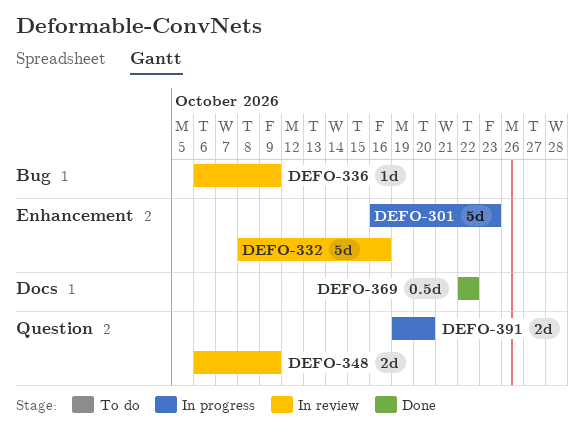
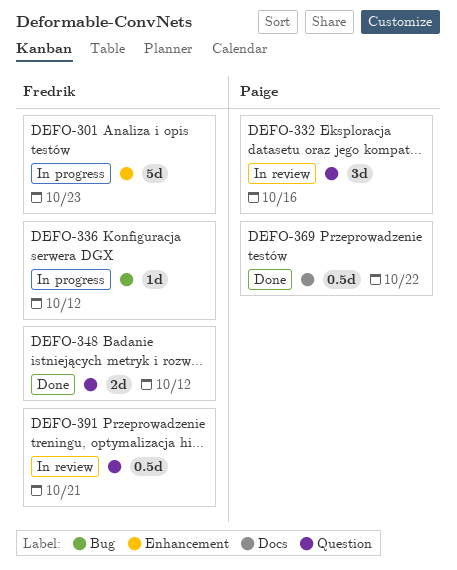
DEFO-332, label: Enhancement -> Question
DEFO-332, estimate: 5d -> 3d
DEFO-336, status: In review -> In progress
DEFO-336, due: Oct 9 -> Oct 12
DEFO-348, status: In review -> Done
DEFO-348, due: Oct 9 -> Oct 12
DEFO-391, status: In progress -> In review
DEFO-391, estimate: 2d -> 0.5d
DEFO-391, due: Oct 20 -> Oct 21

